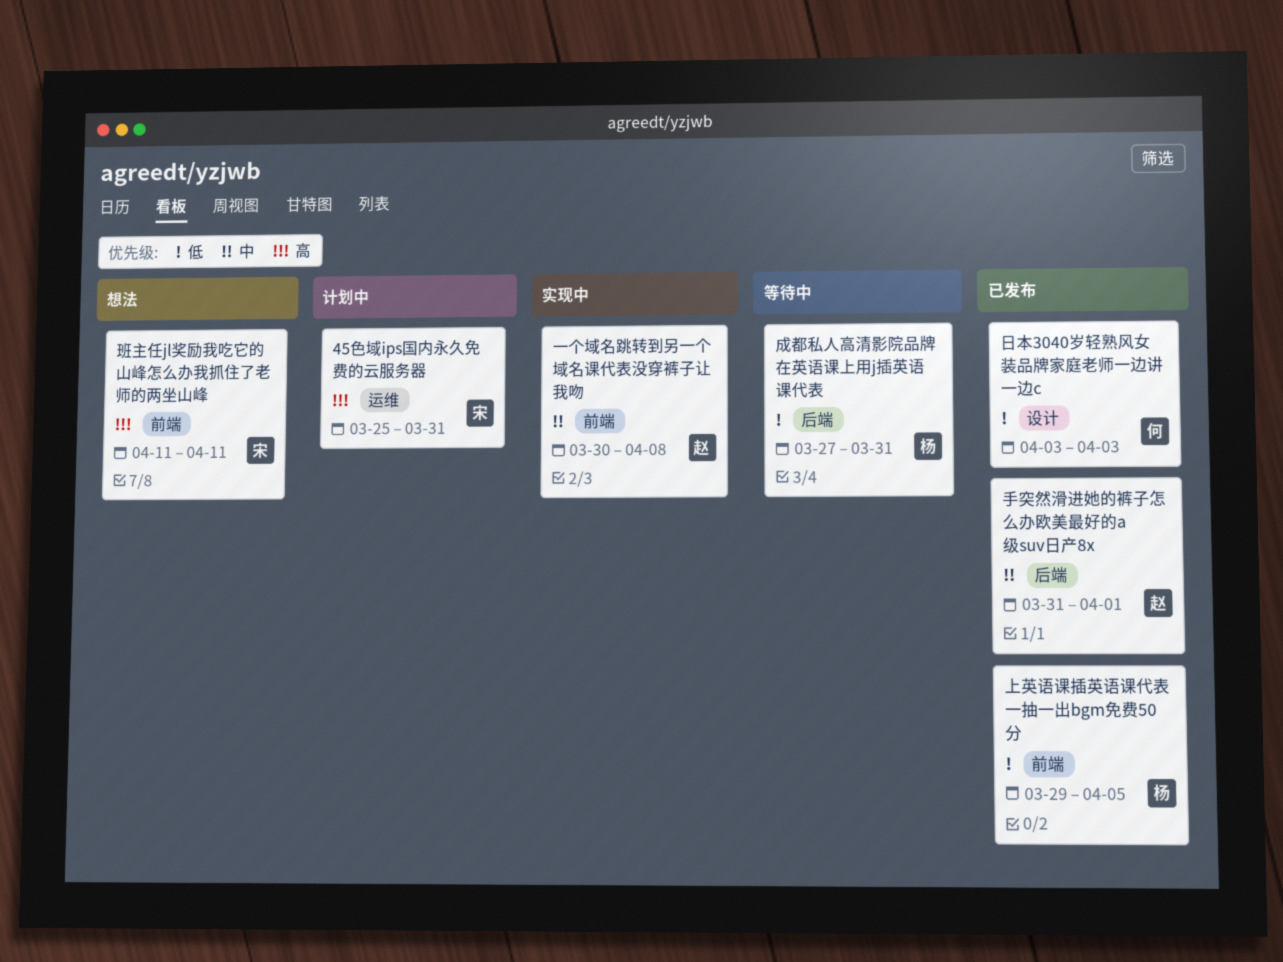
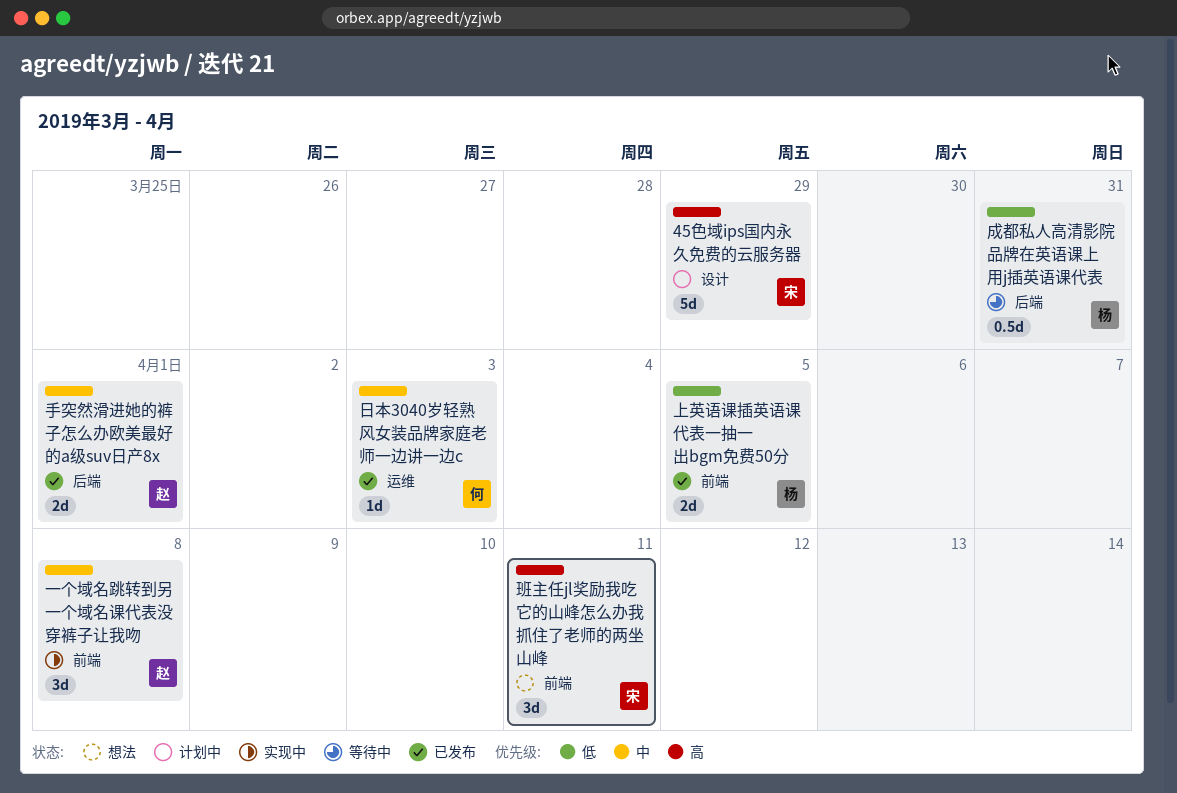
45色域ips国内永久免费的云服务器, label: 运维 -> 设计
45色域ips国内永久免费的云服务器, due: Mar 31 -> Mar 29
日本3040岁轻熟风女装品牌家庭老师一边讲一边c, priority: 低 -> 中
日本3040岁轻熟风女装品牌家庭老师一边讲一边c, label: 设计 -> 运维

